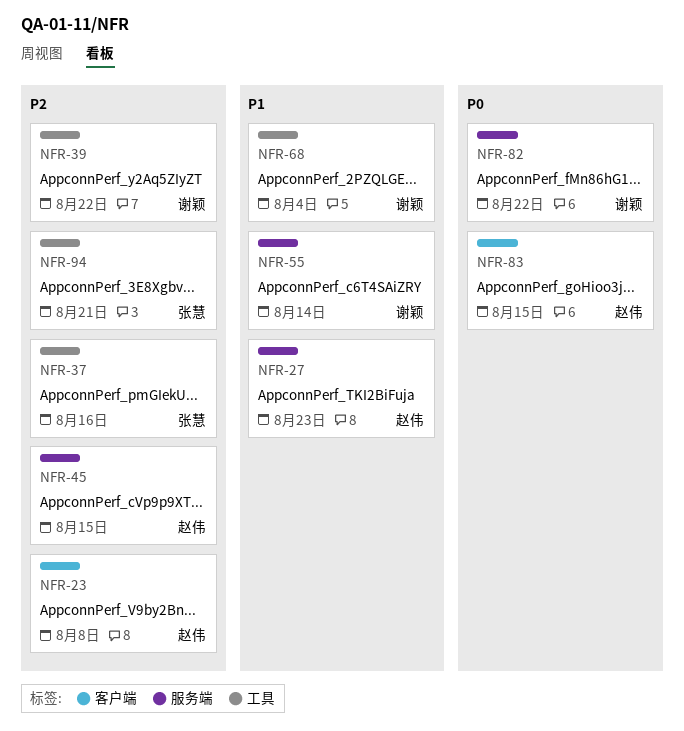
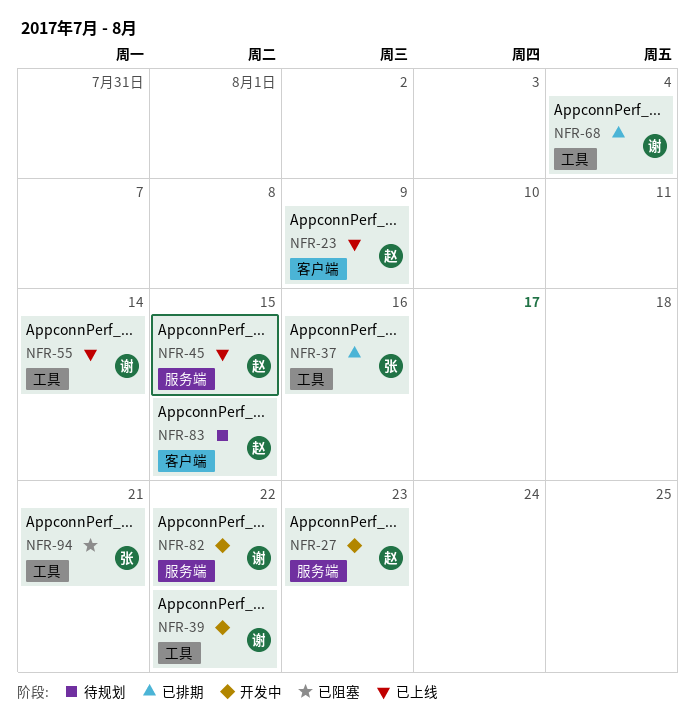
NFR-23, due: Aug 8 -> Aug 9
NFR-55, label: 服务端 -> 工具

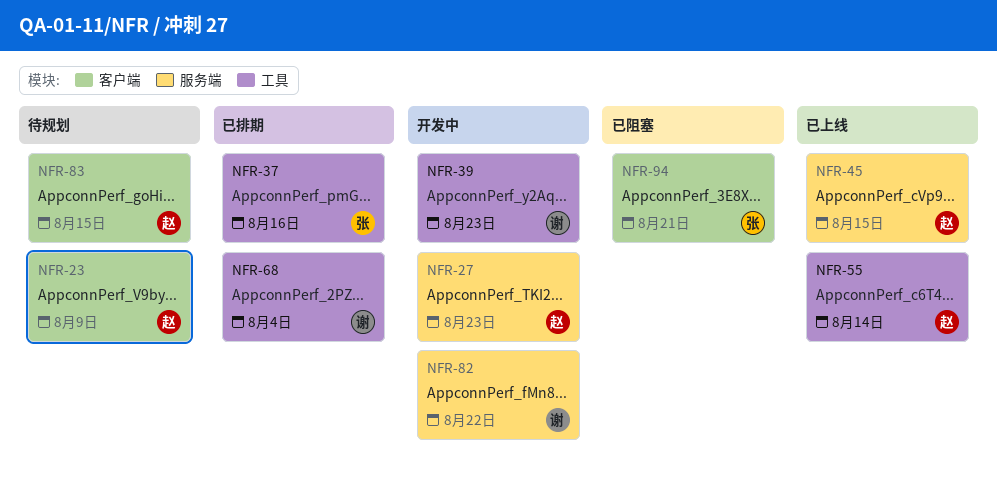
NFR-23, status: 已上线 -> 待规划
NFR-39, due: Aug 22 -> Aug 23
NFR-55, owner: 谢 -> 赵
NFR-94, label: 工具 -> 客户端

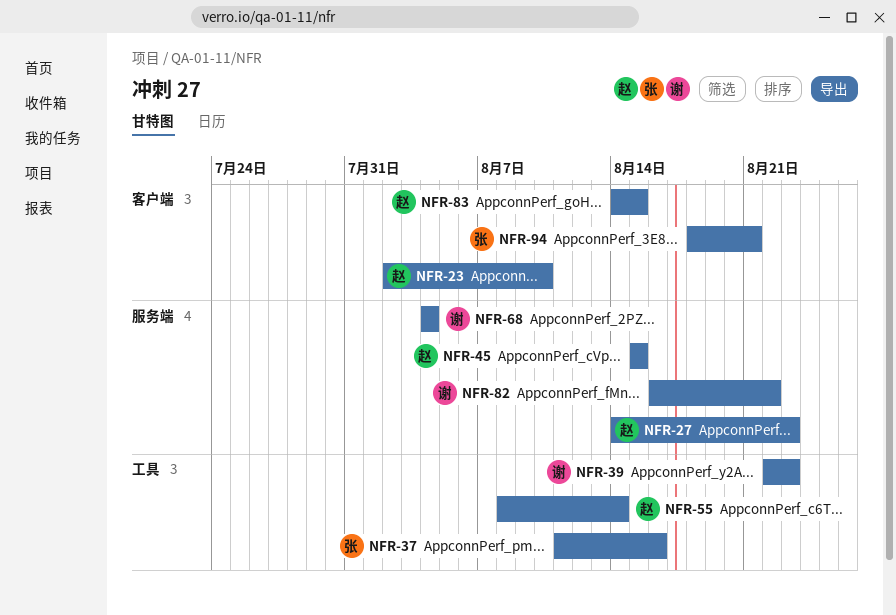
NFR-23, due: Aug 9 -> Aug 10
NFR-68, label: 工具 -> 服务端

